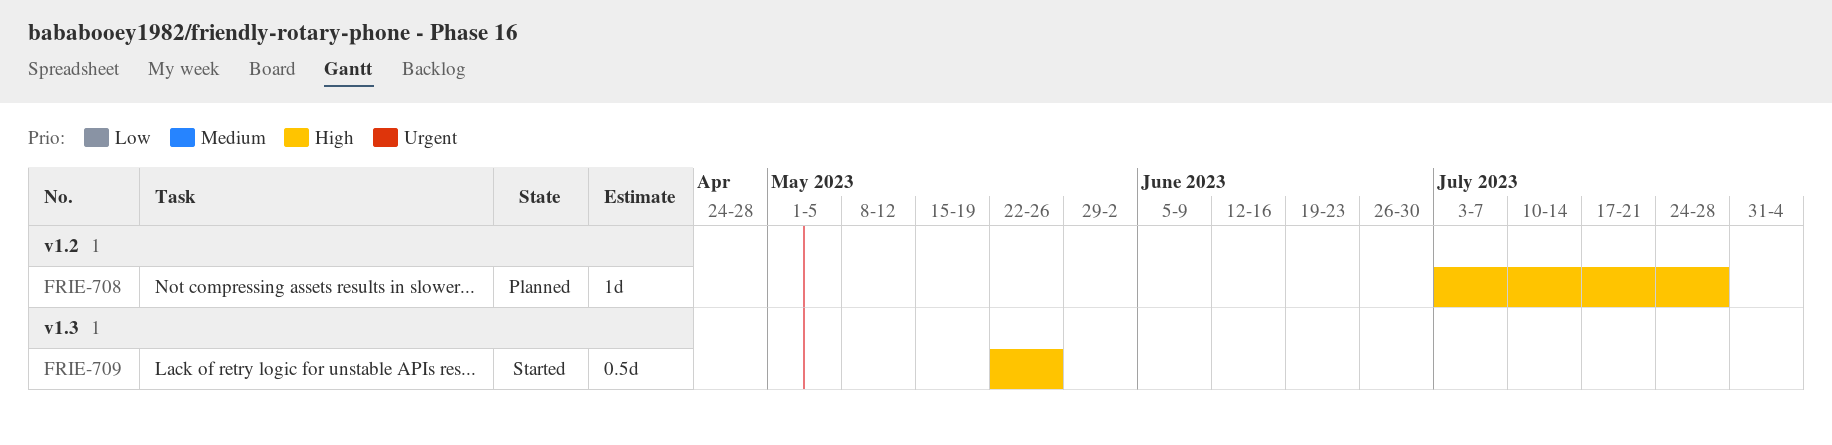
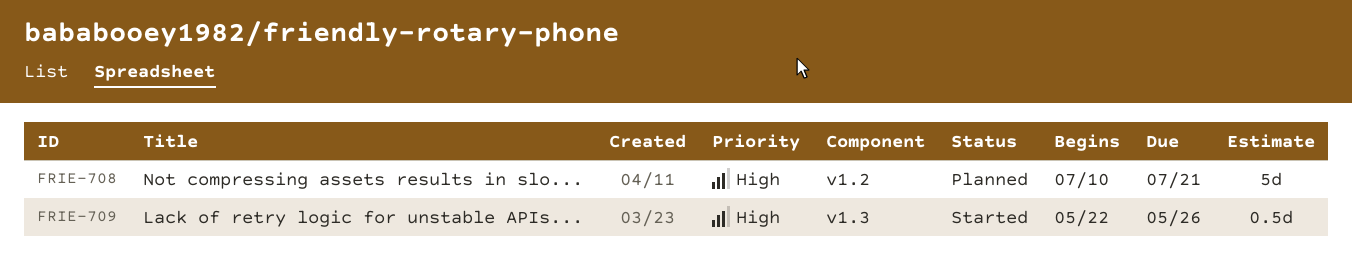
FRIE-708, estimate: 1d -> 5d
FRIE-708, start: Jul 3 -> Jul 10
FRIE-708, due: Jul 28 -> Jul 21

